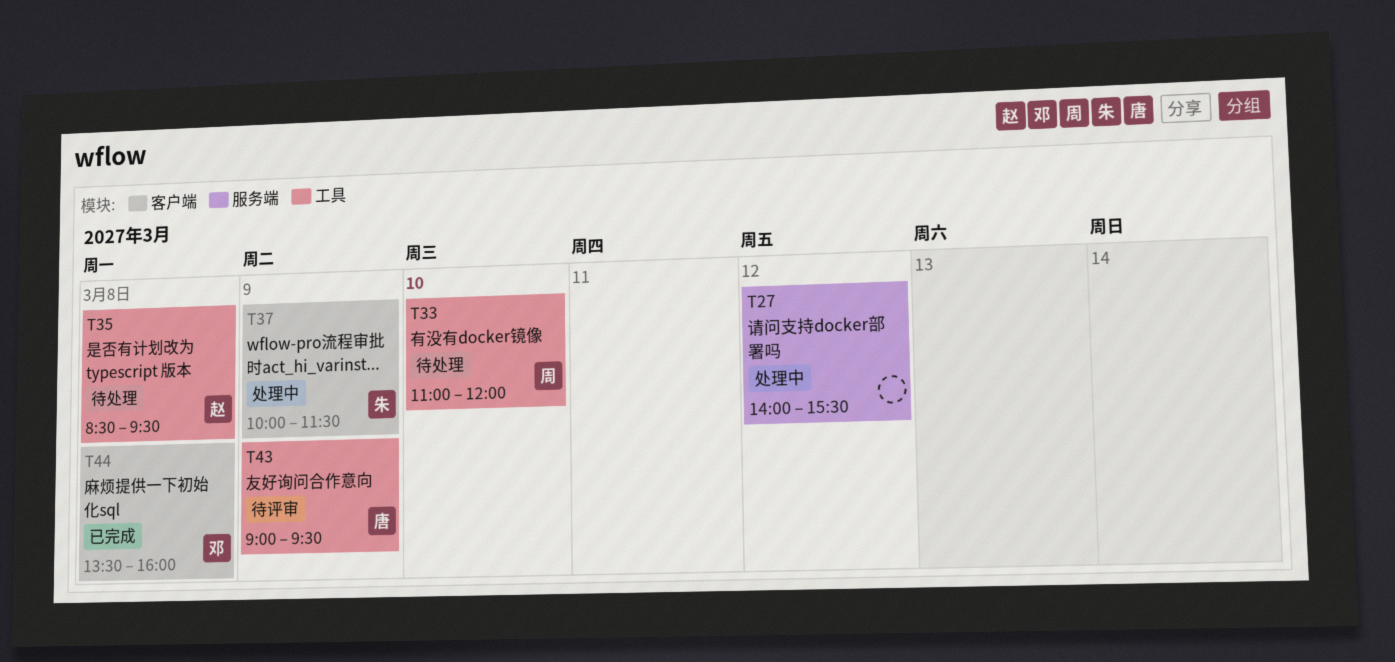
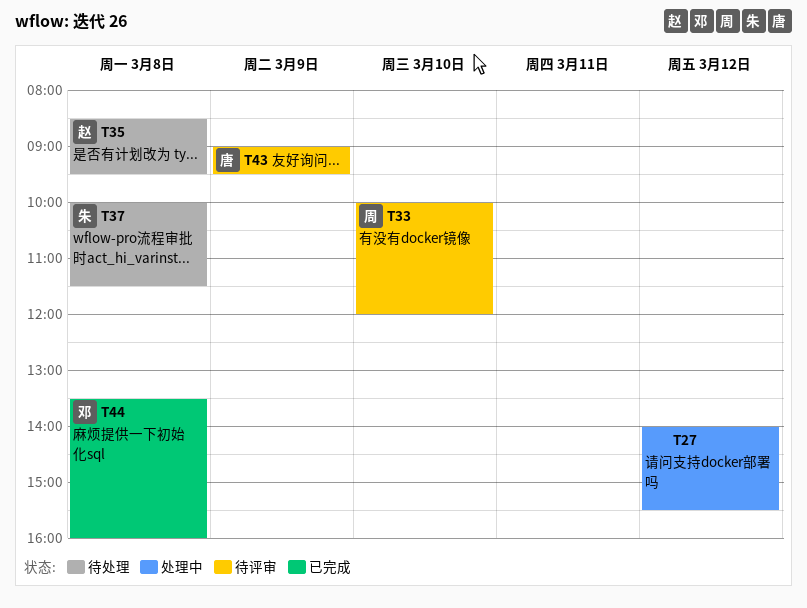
T33, status: 待处理 -> 待评审
T33, begins: 11:00 -> 10:00
T37, status: 处理中 -> 待处理
T37, day: Mar 9 -> Mar 8

